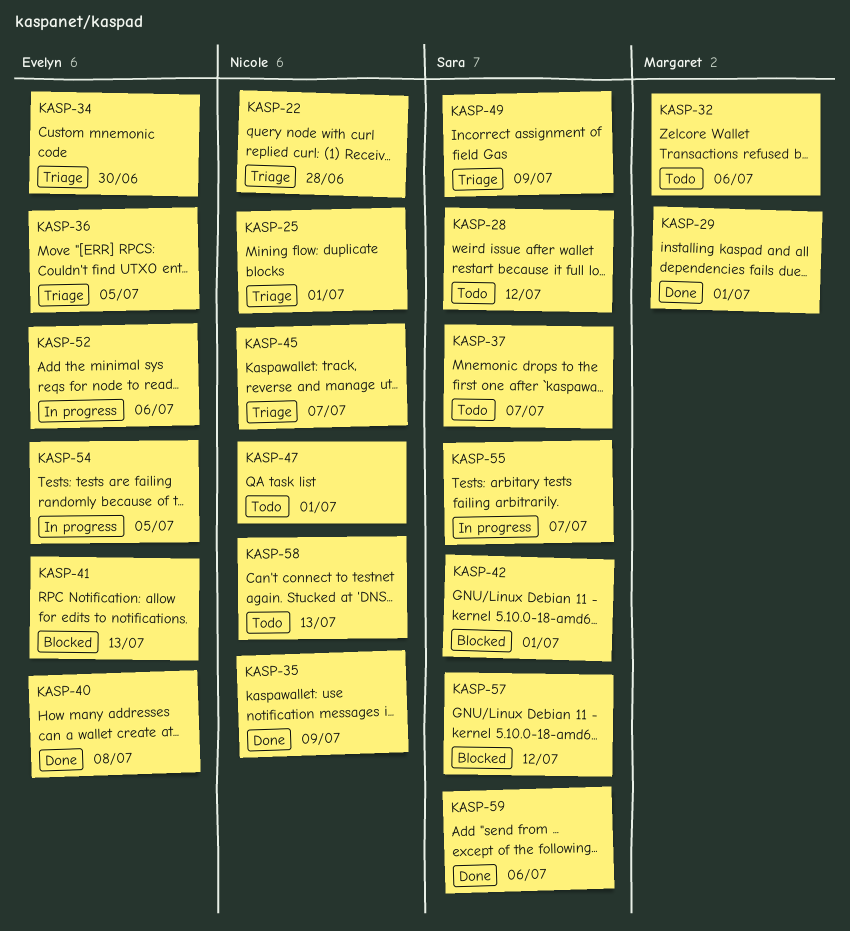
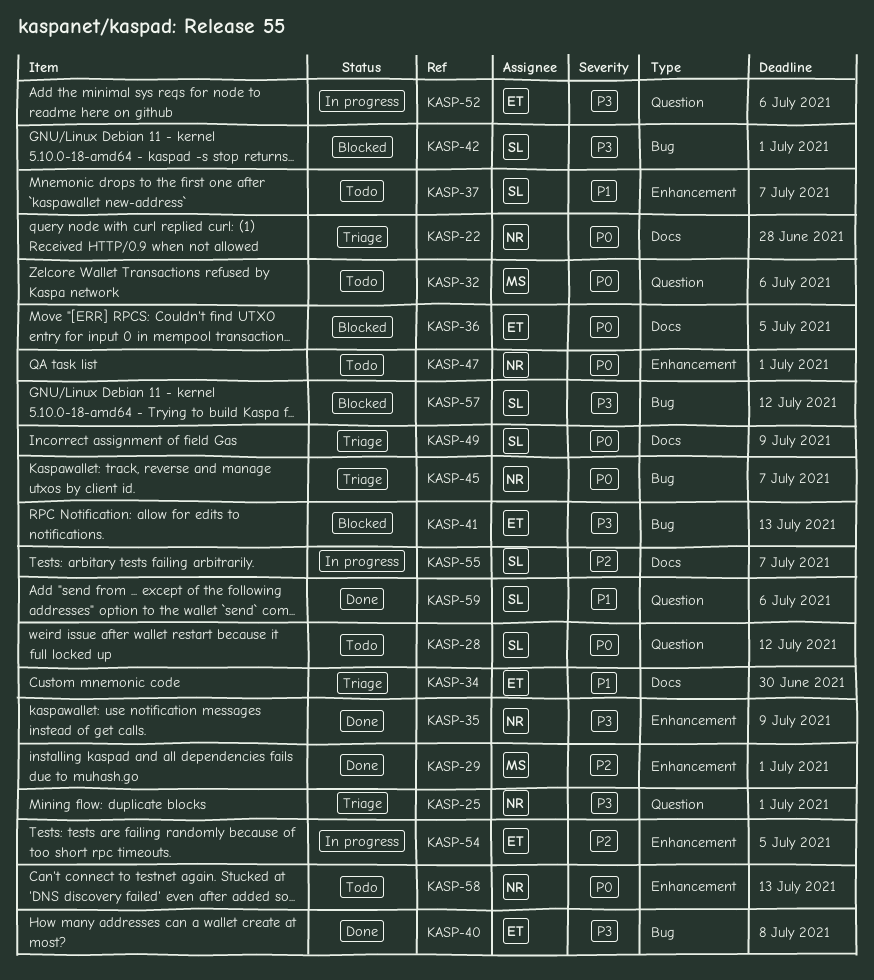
KASP-36, status: Triage -> Blocked

